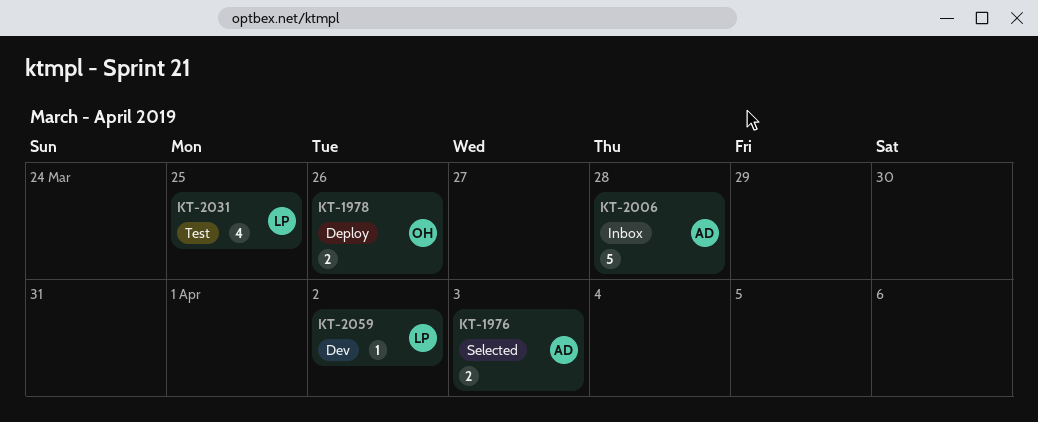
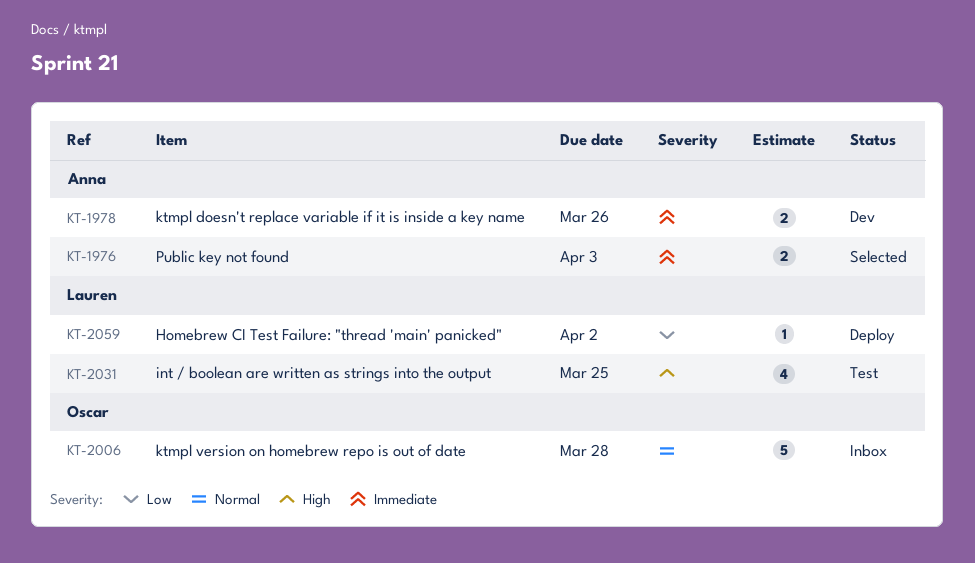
KT-1978, status: Deploy -> Dev
KT-1978, owner: Oscar -> Anna
KT-2006, owner: Anna -> Oscar
KT-2059, status: Dev -> Deploy

